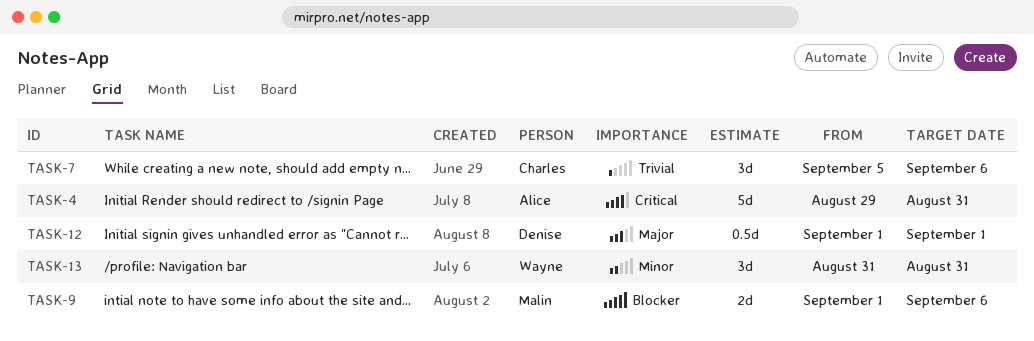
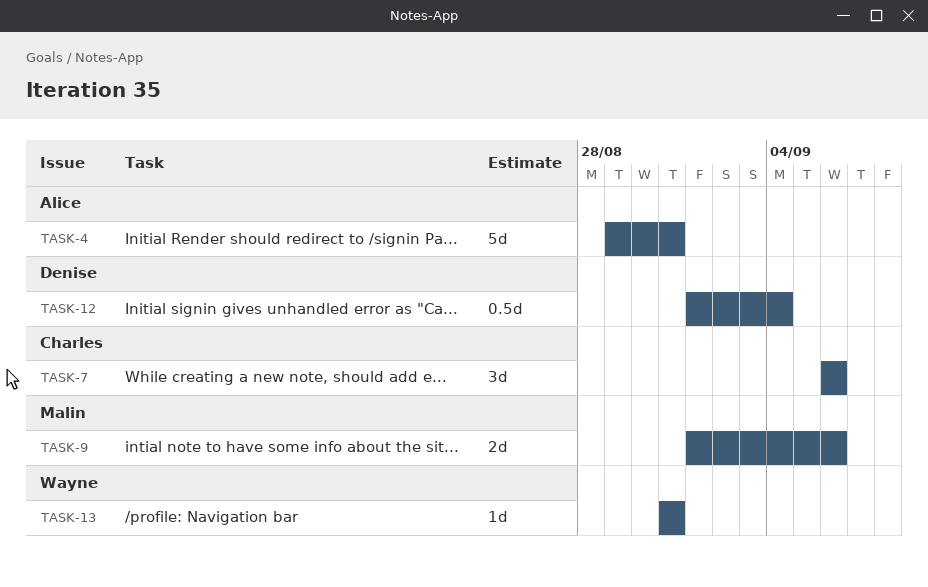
TASK-7, start: Sep 5 -> Sep 6
TASK-12, due: Sep 1 -> Sep 4
TASK-13, estimate: 3d -> 1d

